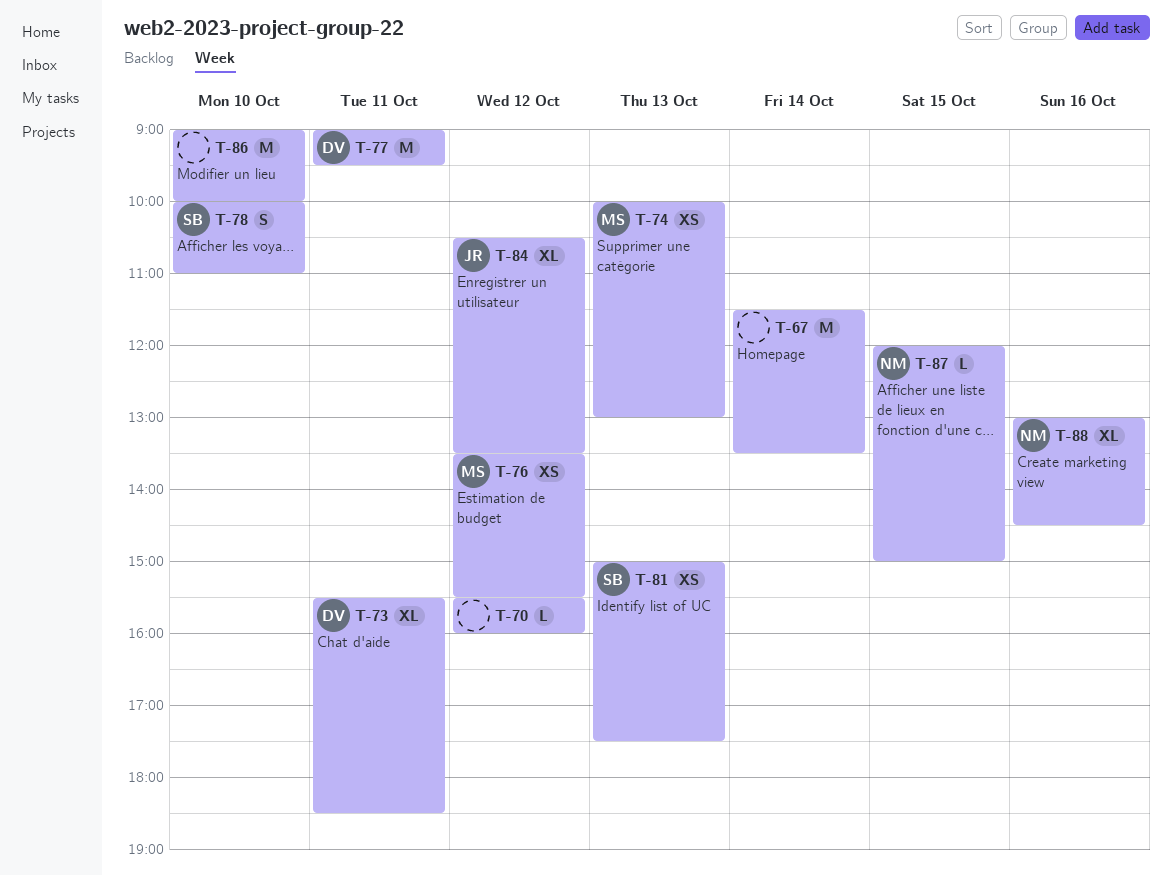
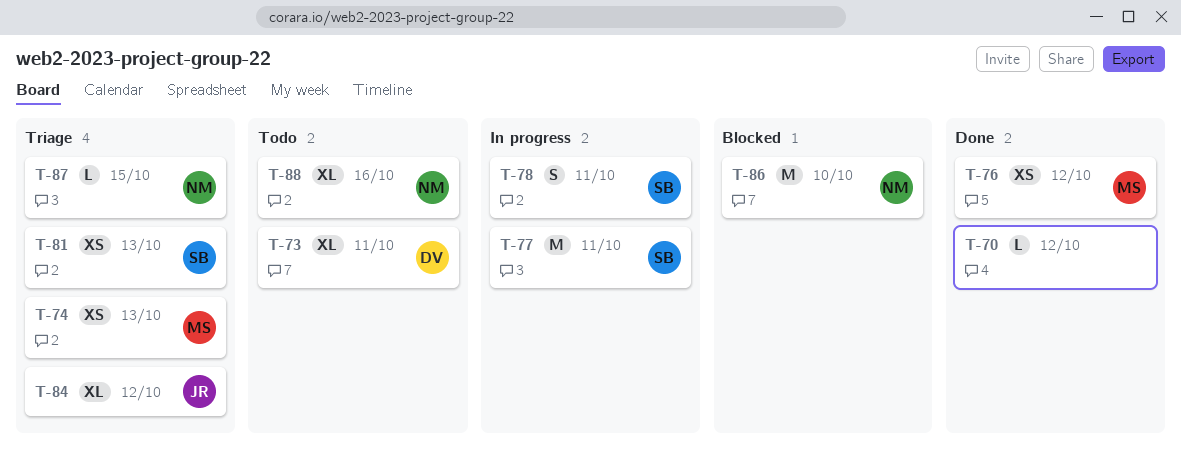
T-67: present -> none
T-77, owner: DV -> SB
T-78, day: Oct 10 -> Oct 11
T-86, owner: none -> NM

